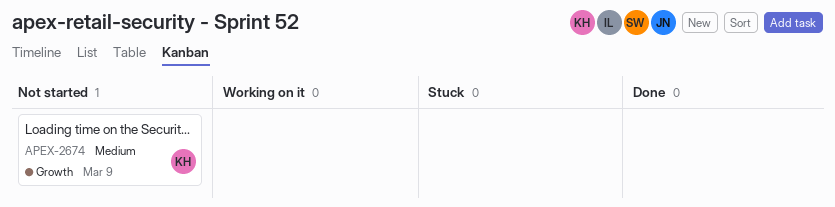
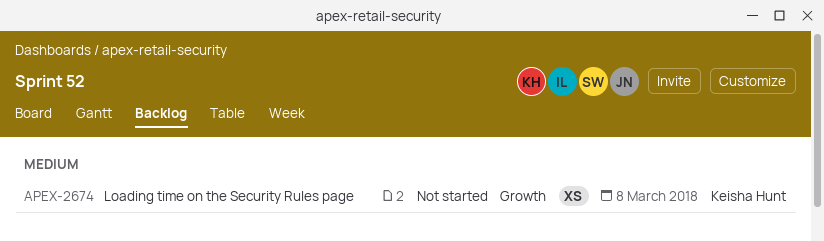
APEX-2674, due: Mar 9 -> Mar 8

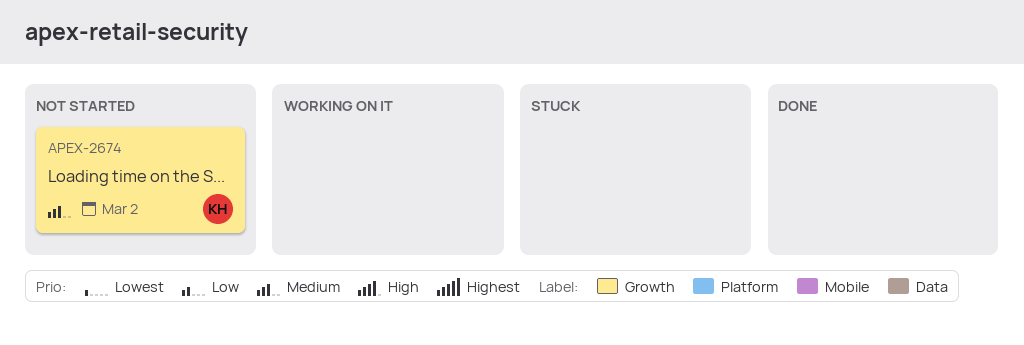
APEX-2674, due: Mar 8 -> Mar 2

